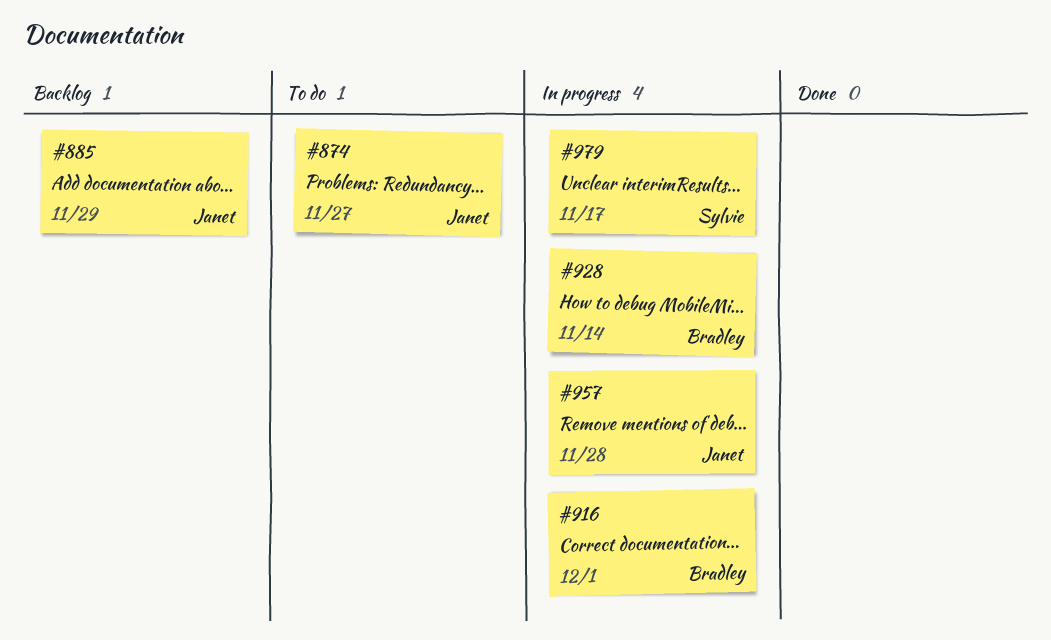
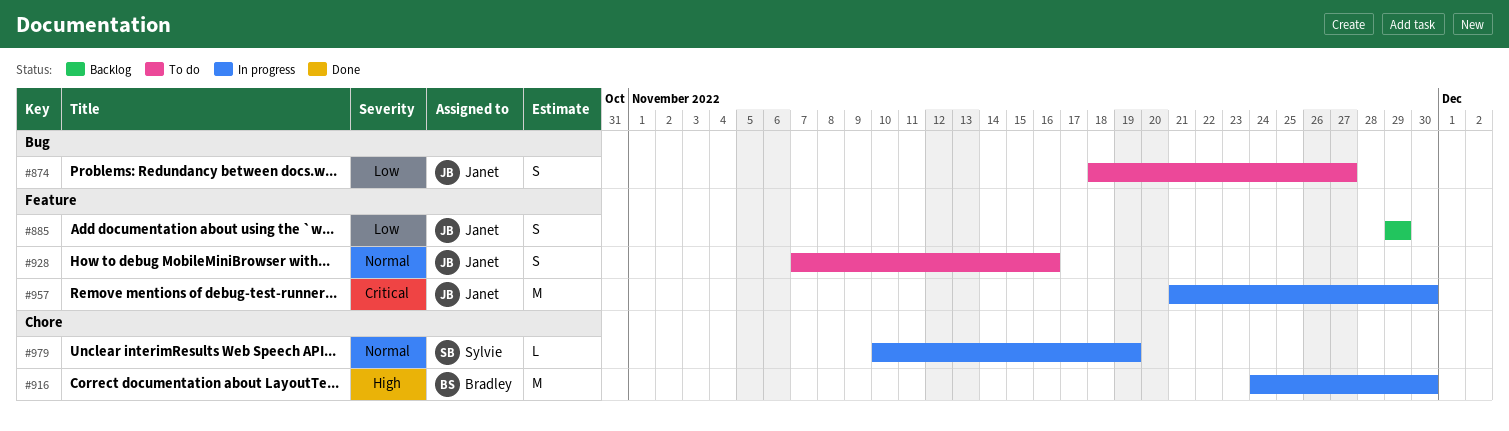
#916, due: Dec 1 -> Nov 30
#928, status: In progress -> To do
#928, owner: Bradley -> Janet
#928, due: Nov 14 -> Nov 16
#957, due: Nov 28 -> Nov 30
#979, due: Nov 17 -> Nov 19

